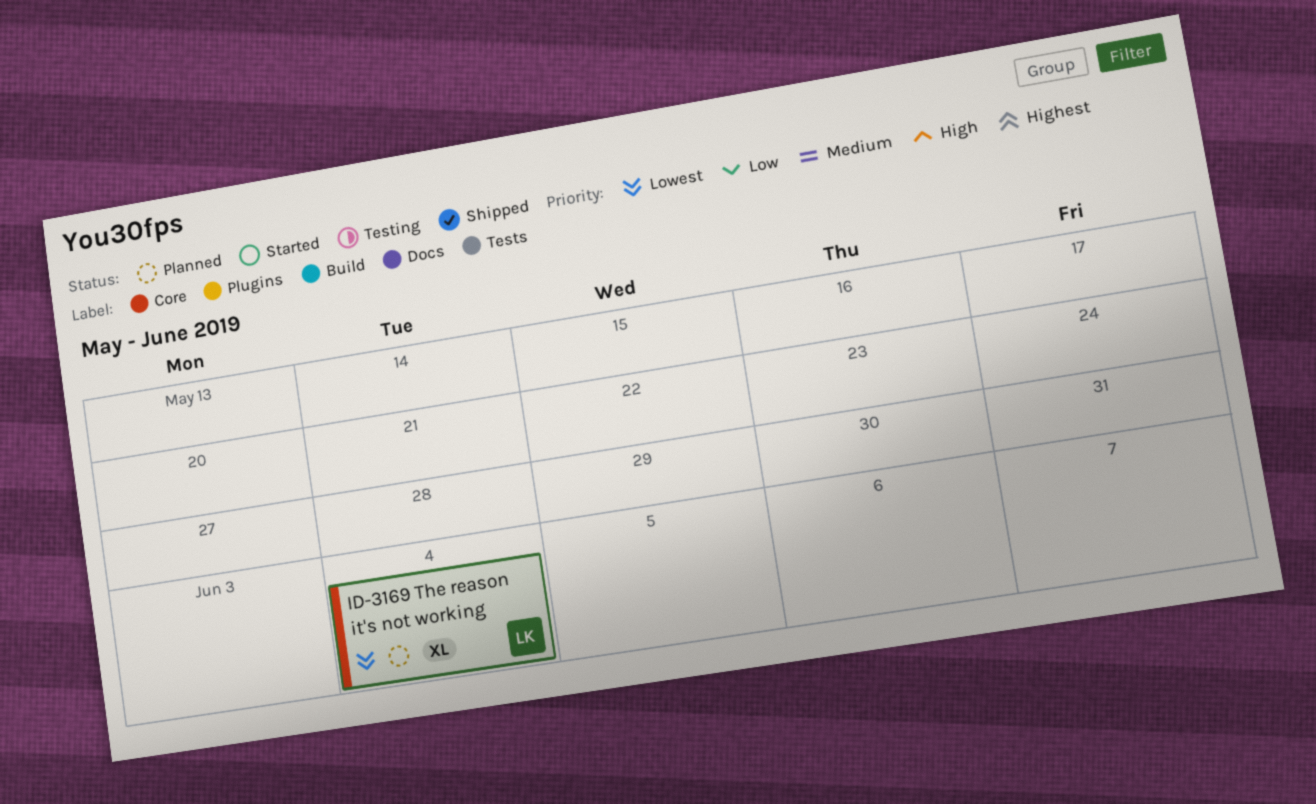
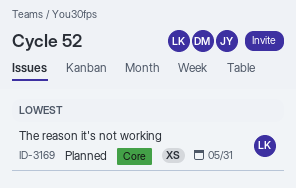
ID-3169, estimate: XL -> XS
ID-3169, due: Jun 4 -> May 31

